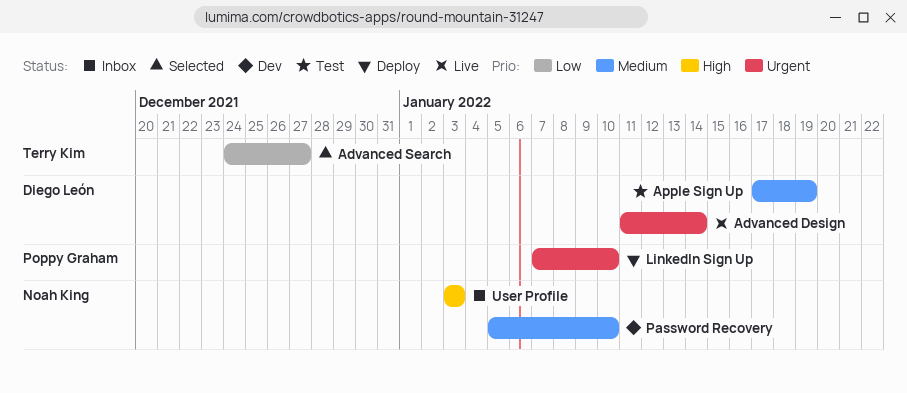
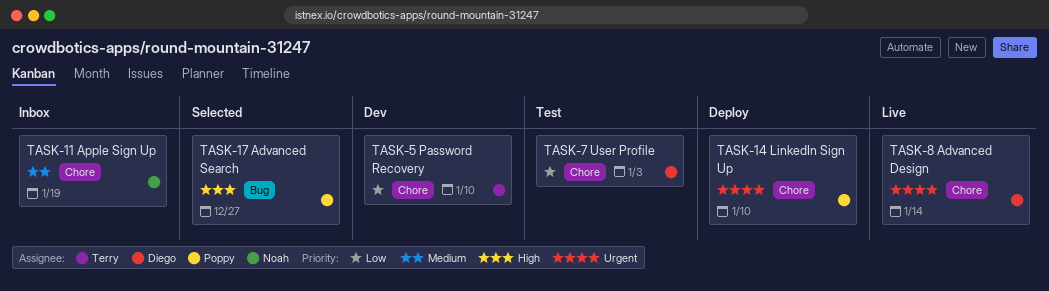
Advanced Search, owner: Terry Kim -> Poppy Graham
Advanced Search, priority: Low -> High
Apple Sign Up, status: Test -> Inbox
Apple Sign Up, owner: Diego León -> Noah King
Password Recovery, owner: Noah King -> Terry Kim
Password Recovery, priority: Medium -> Low
User Profile, status: Inbox -> Test
User Profile, owner: Noah King -> Diego León
User Profile, priority: High -> Low

